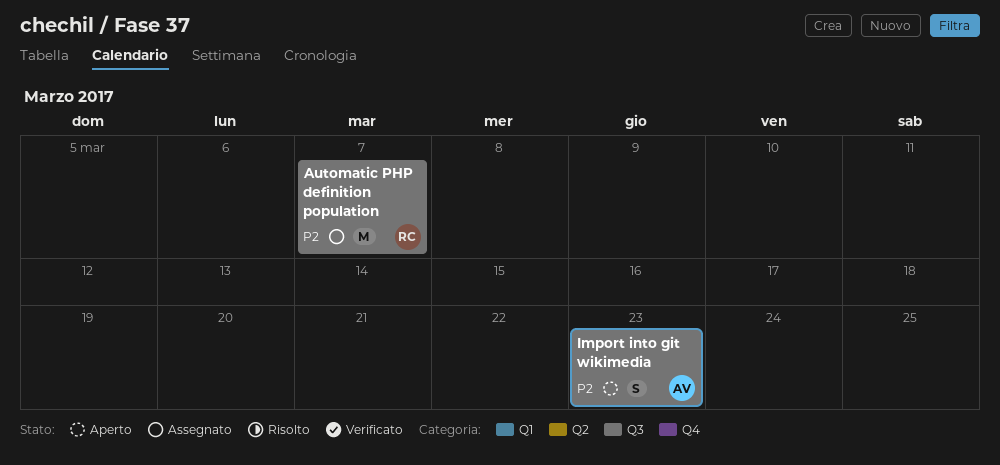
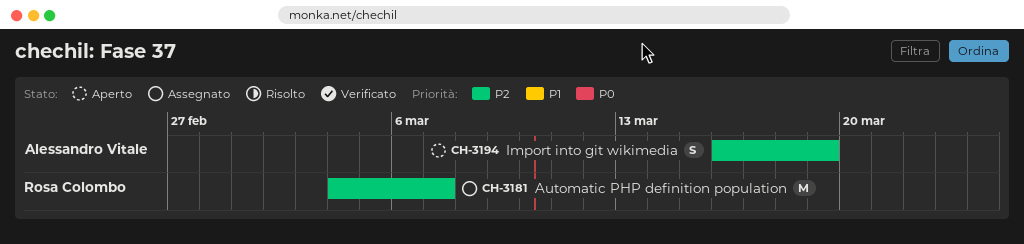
Import into git wikimedia, due: Mar 23 -> Mar 19

